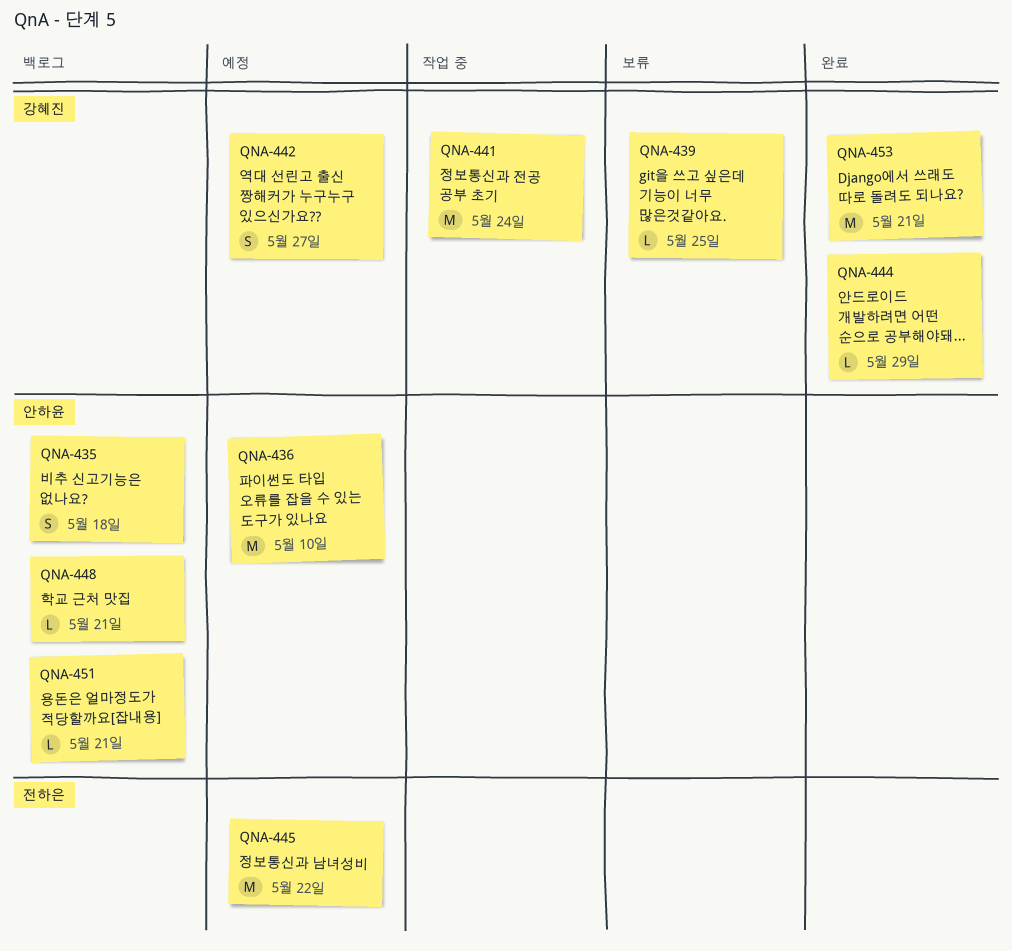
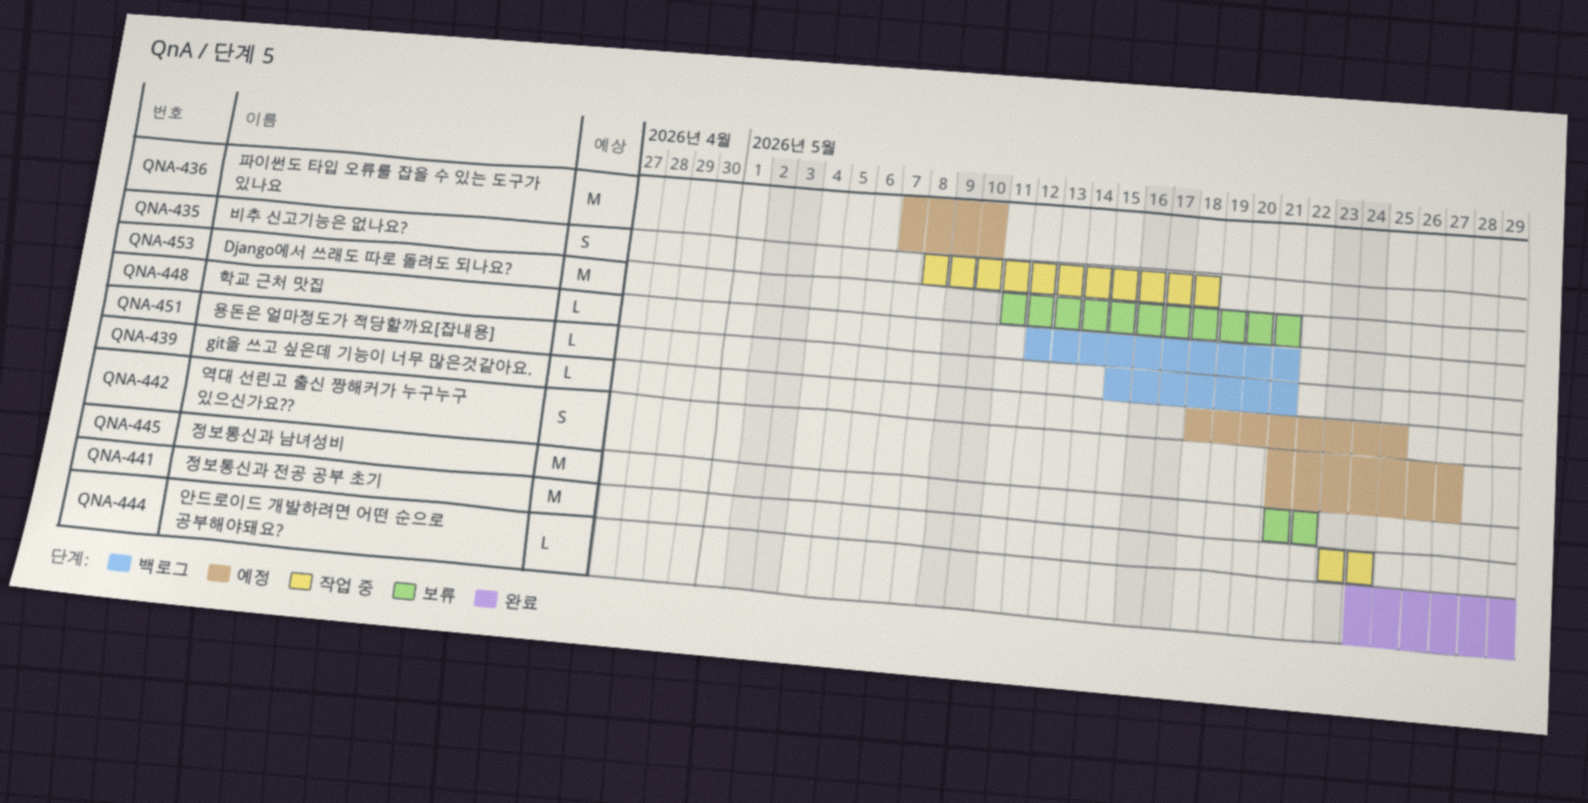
QNA-435, status: 백로그 -> 작업 중
QNA-439, status: 보류 -> 예정
QNA-445, status: 예정 -> 보류
QNA-453, status: 완료 -> 보류

